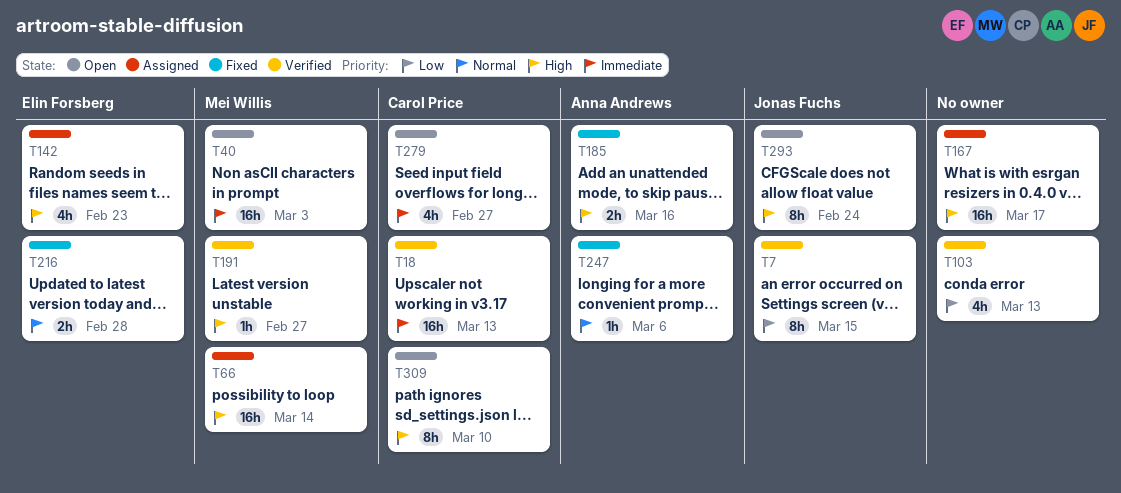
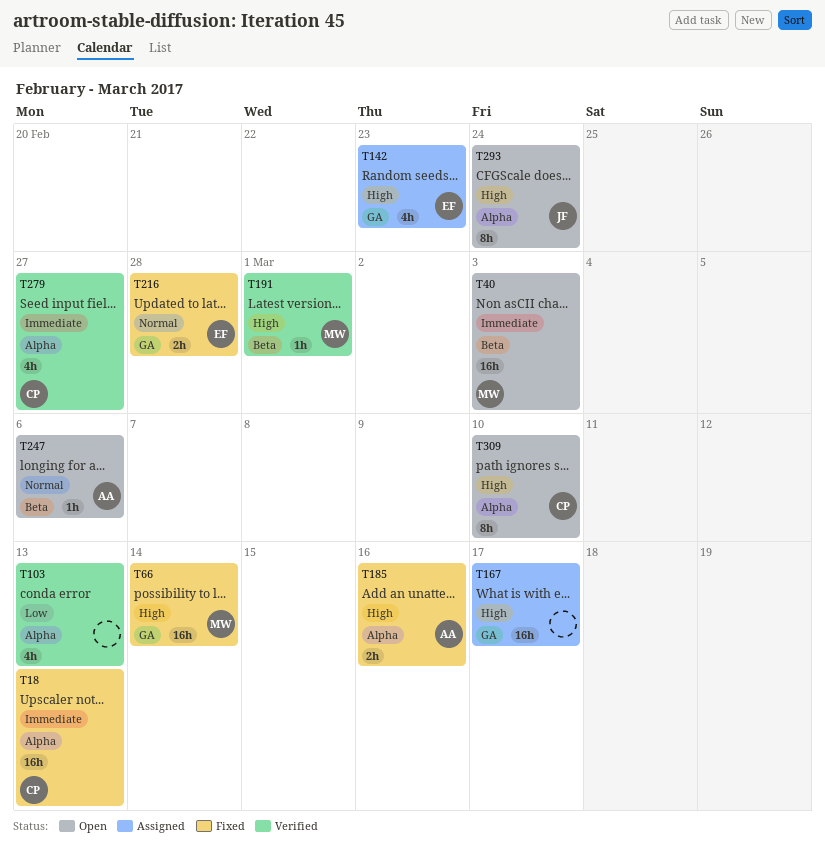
T7: present -> none
T18, status: Verified -> Fixed
T66, status: Assigned -> Fixed
T191, due: Feb 27 -> Mar 1
T247, status: Fixed -> Open
T279, status: Open -> Verified

